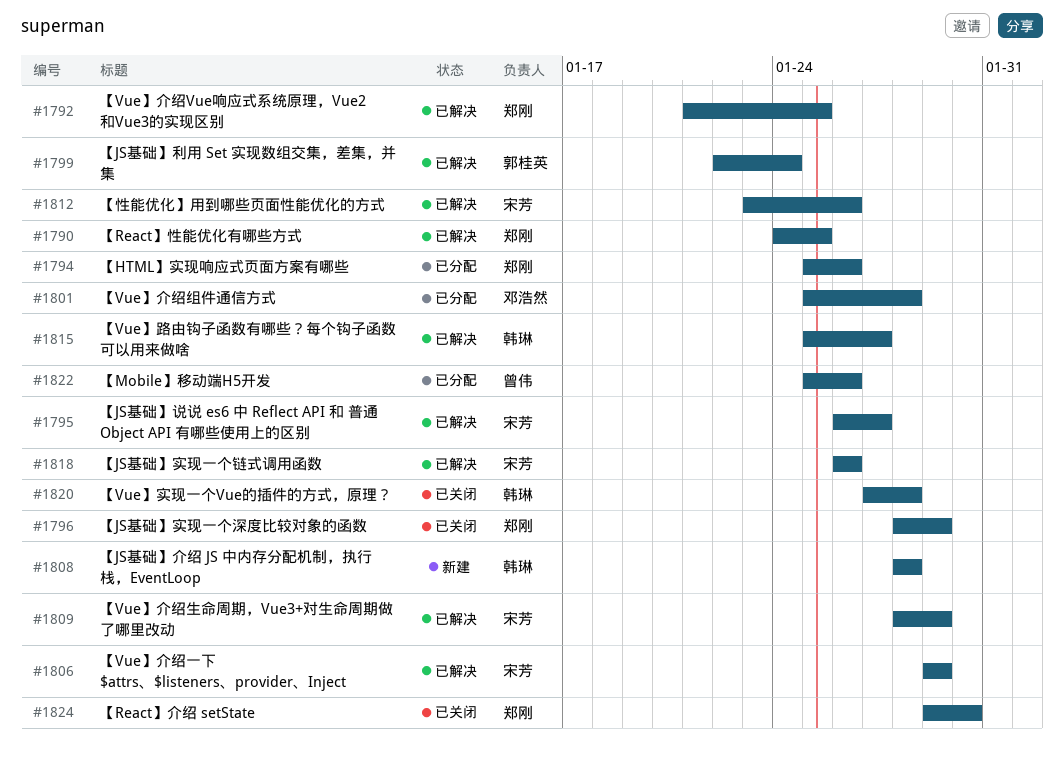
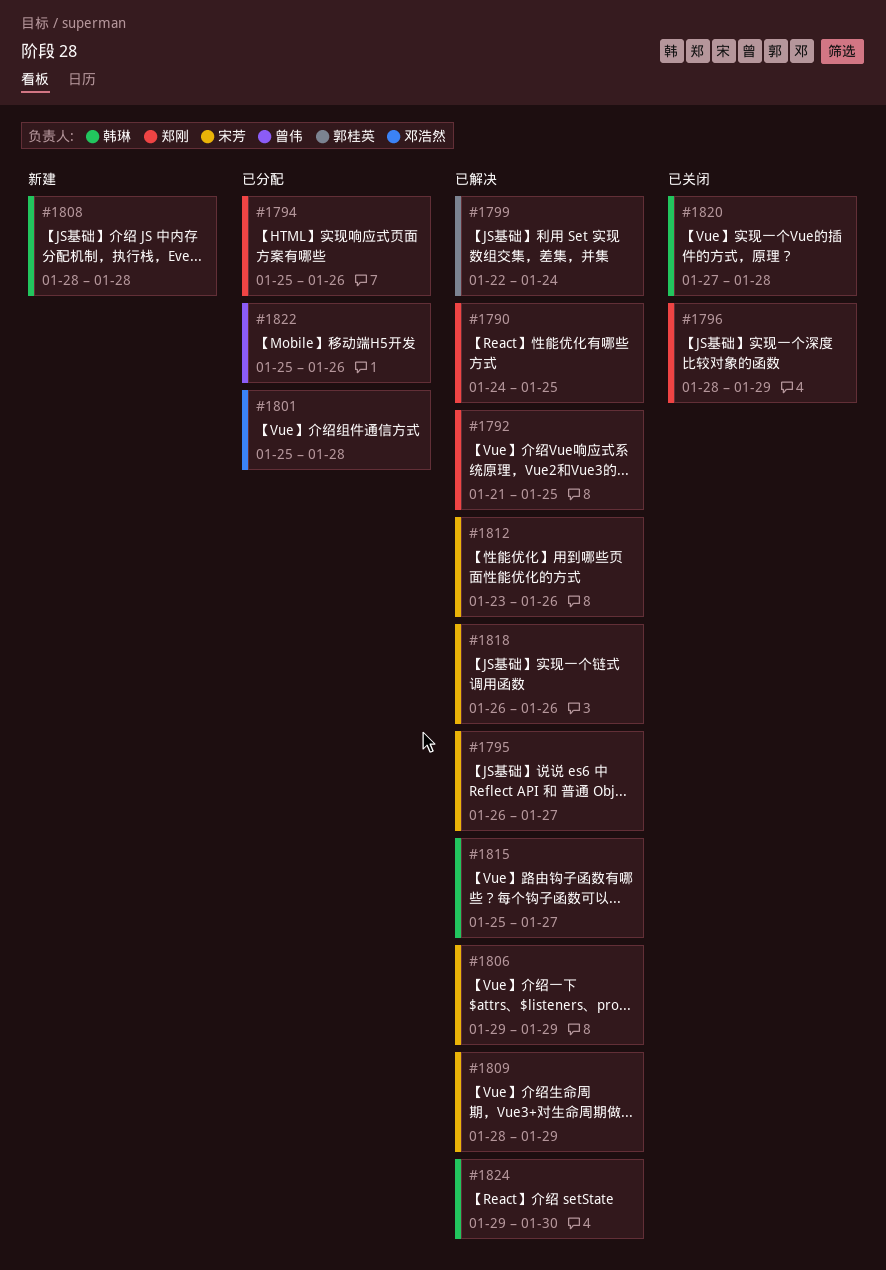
#1824, status: 已关闭 -> 已解决
#1824, owner: 郑刚 -> 韩琳

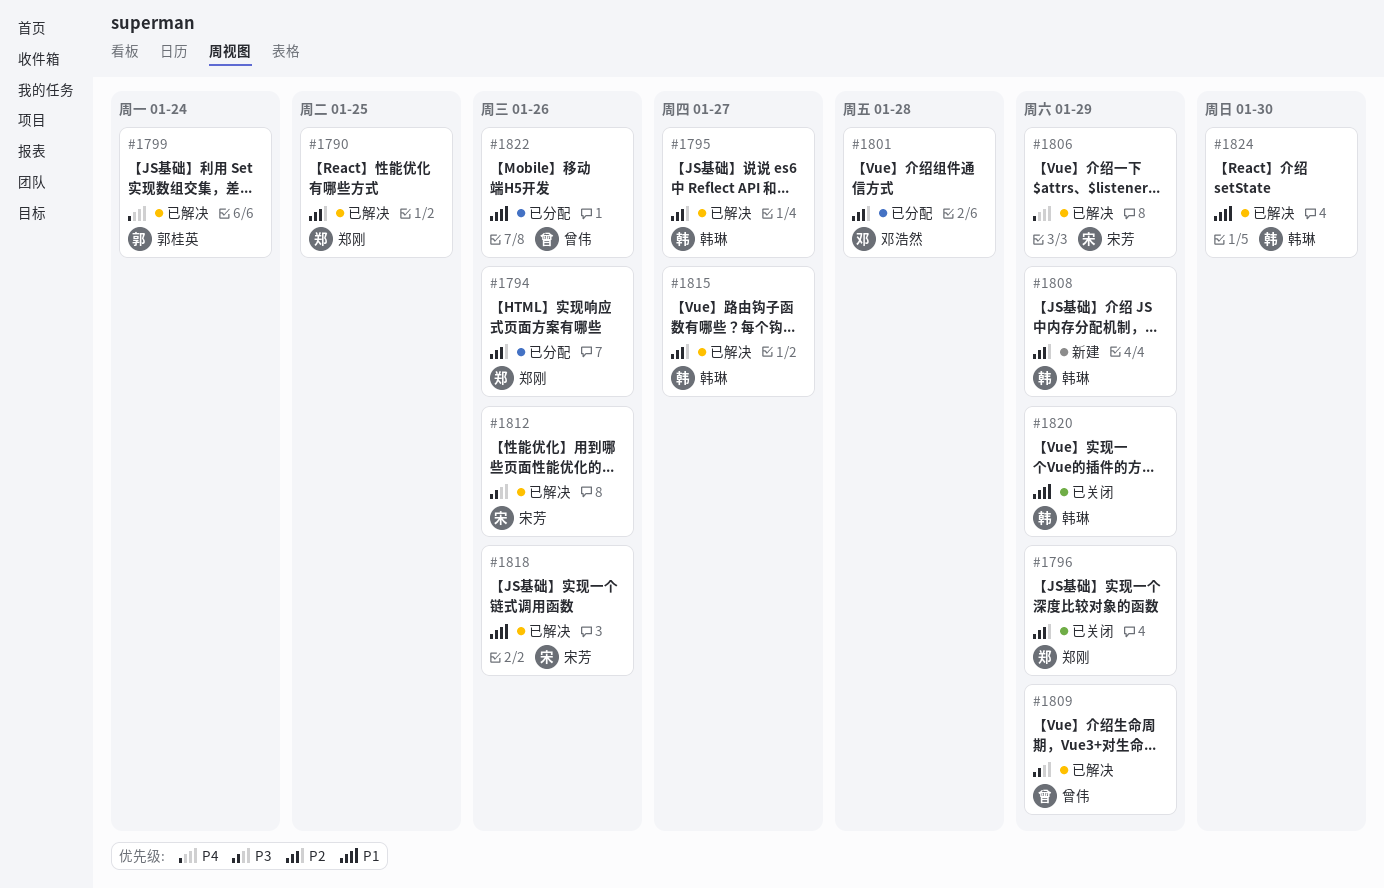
#1792: present -> none
#1795, owner: 宋芳 -> 韩琳
#1808, due: Jan 28 -> Jan 29
#1809, owner: 宋芳 -> 曾伟
#1820, due: Jan 28 -> Jan 29

